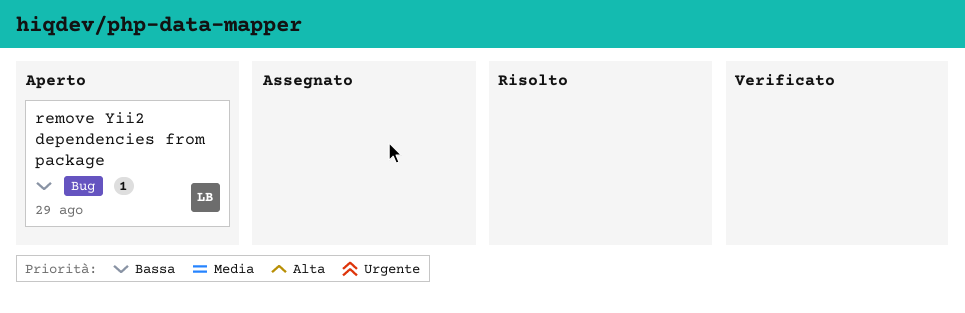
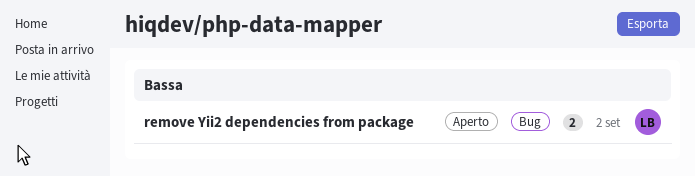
remove Yii2 dependencies from package, estimate: 1 -> 2
remove Yii2 dependencies from package, due: Aug 29 -> Sep 2

